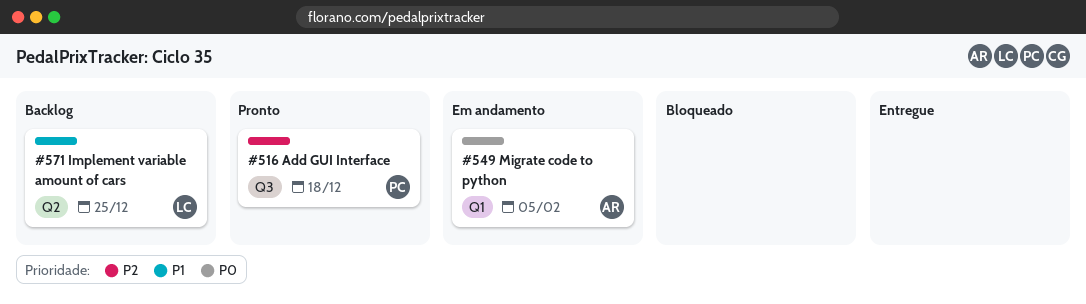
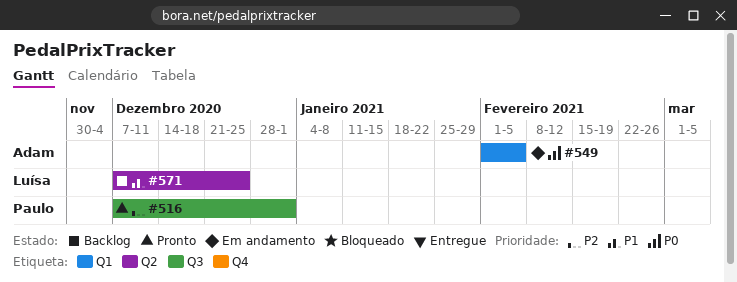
#516, due: Dec 18 -> Jan 1

